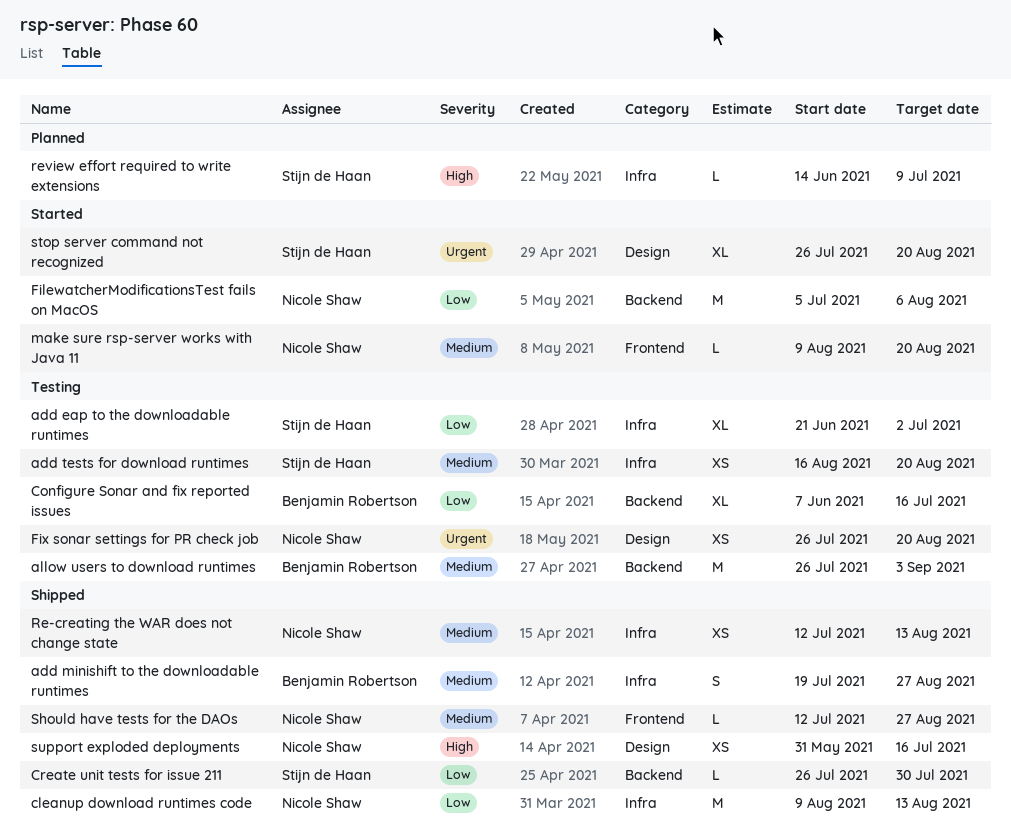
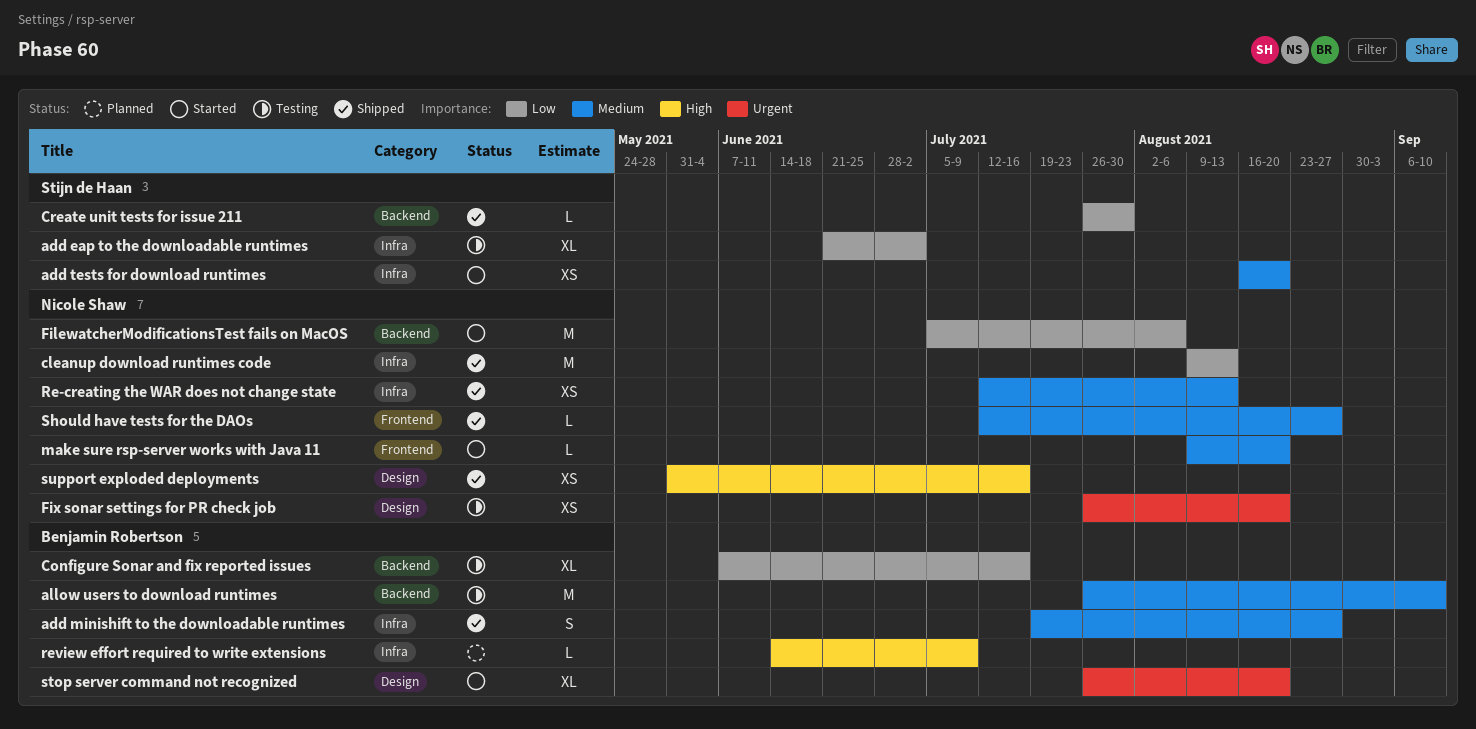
add tests for download runtimes, status: Testing -> Started
allow users to download runtimes, due: Sep 3 -> Sep 10
review effort required to write extensions, owner: Stijn de Haan -> Benjamin Robertson
stop server command not recognized, owner: Stijn de Haan -> Benjamin Robertson

